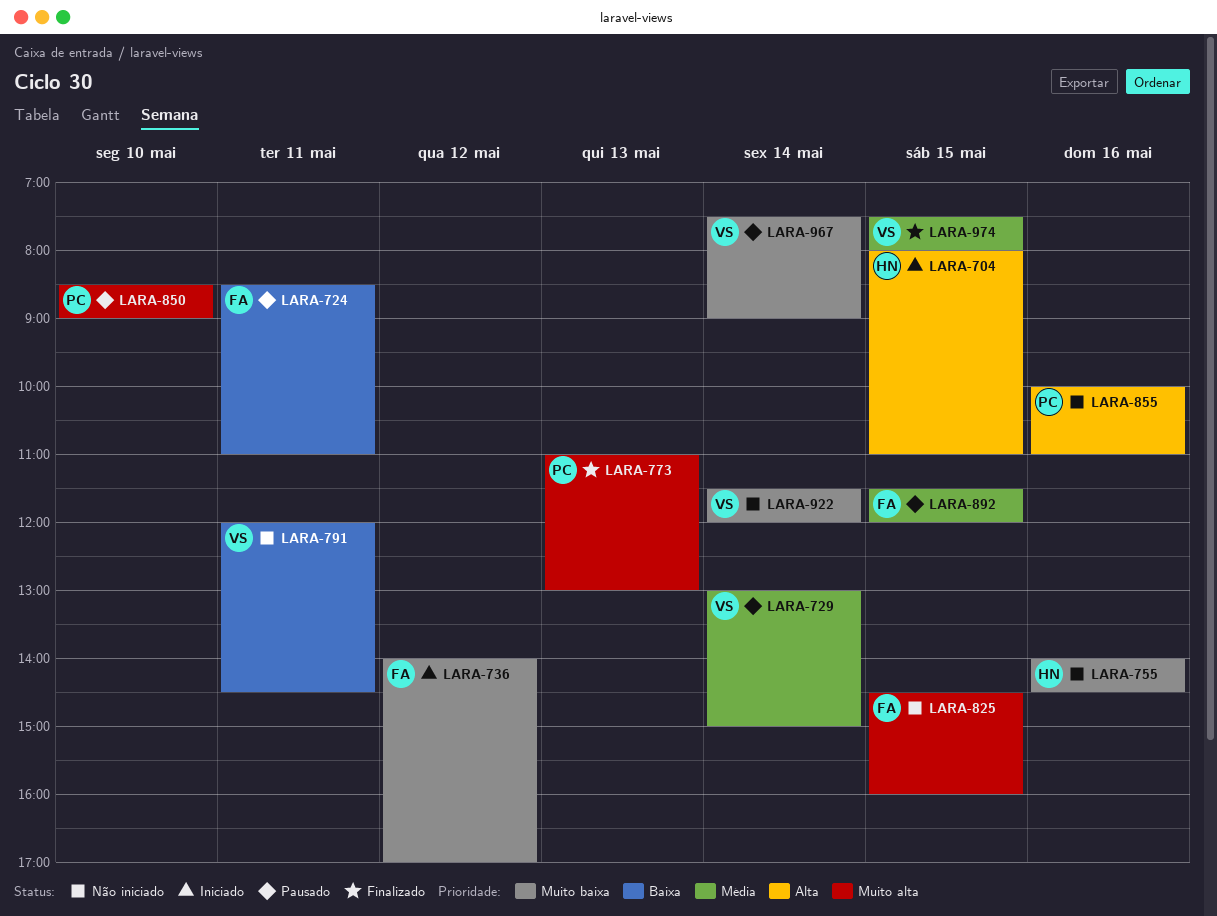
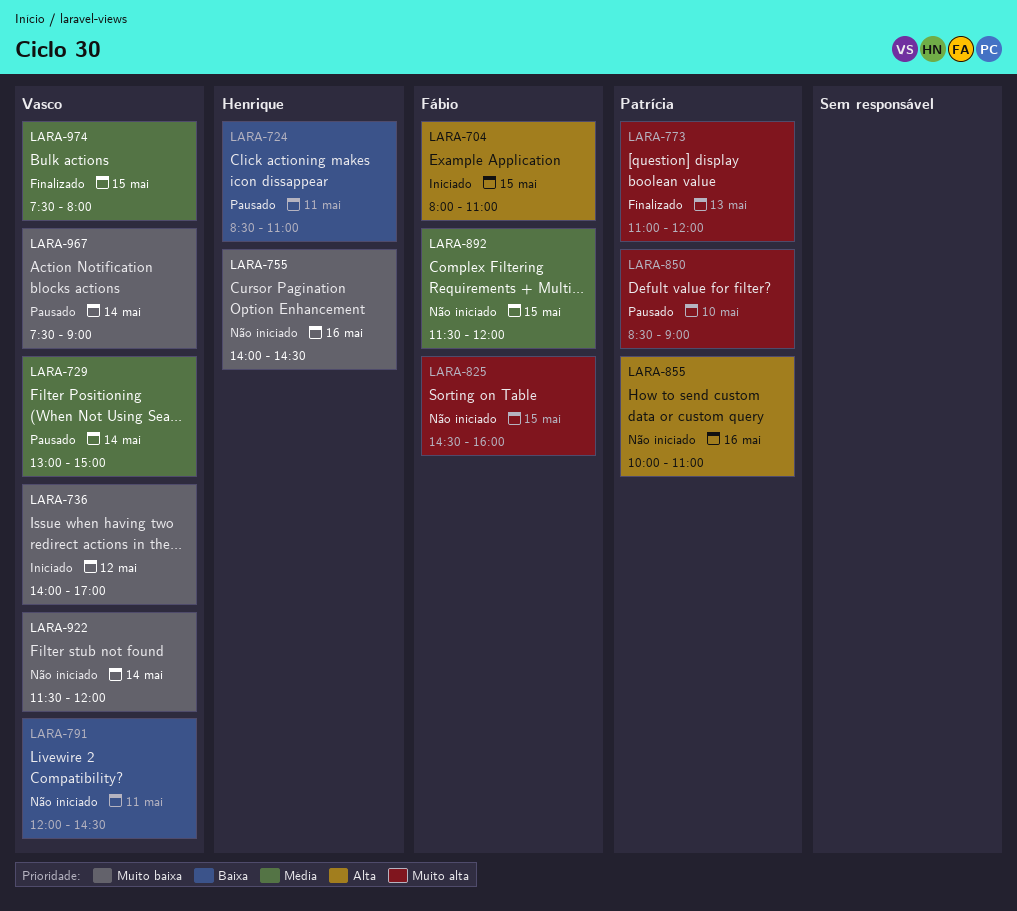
LARA-704, owner: Henrique -> Fábio
LARA-724, owner: Fábio -> Henrique
LARA-736, owner: Fábio -> Vasco
LARA-773, ends: 13:00 -> 12:00
LARA-892, status: Pausado -> Não iniciado

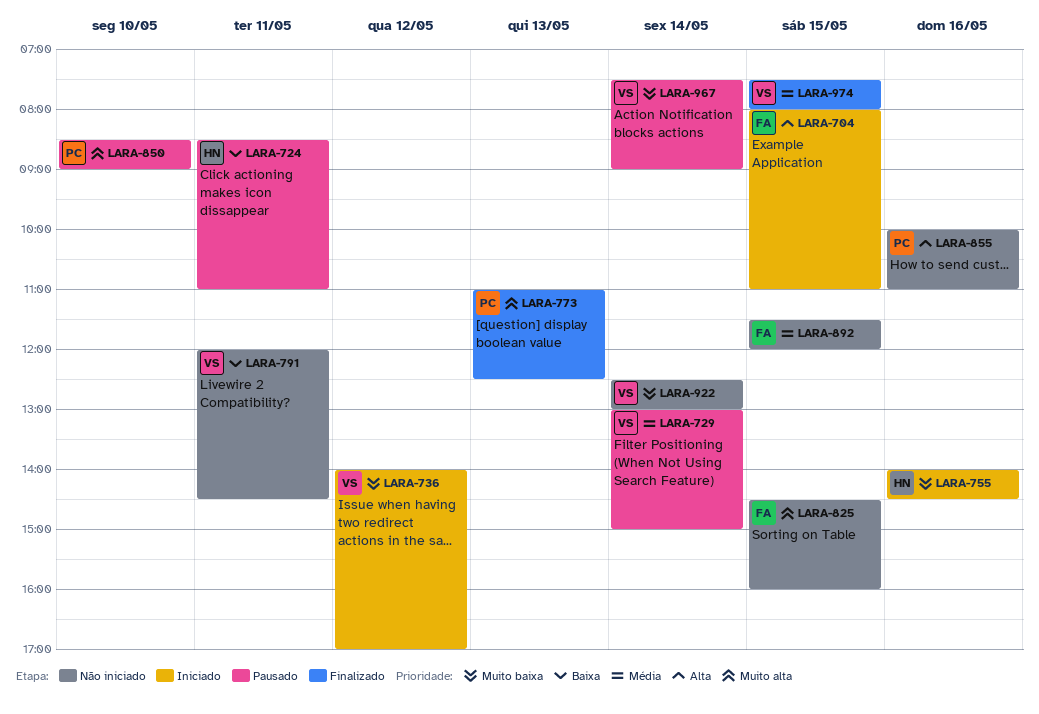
LARA-755, status: Não iniciado -> Iniciado
LARA-773, ends: 12:00 -> 12:30
LARA-922, begins: 11:30 -> 12:30
LARA-922, ends: 12:00 -> 13:00

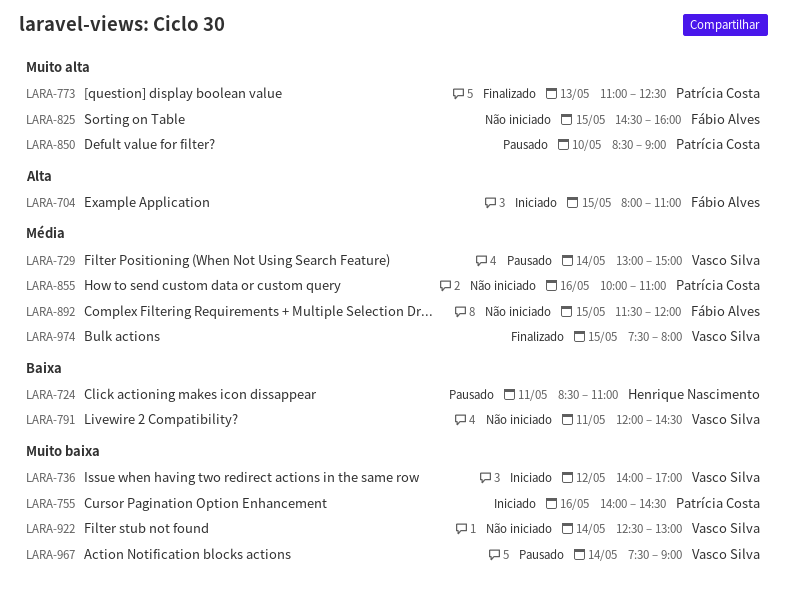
LARA-755, owner: Henrique Nascimento -> Patrícia Costa
LARA-855, priority: Alta -> Média

